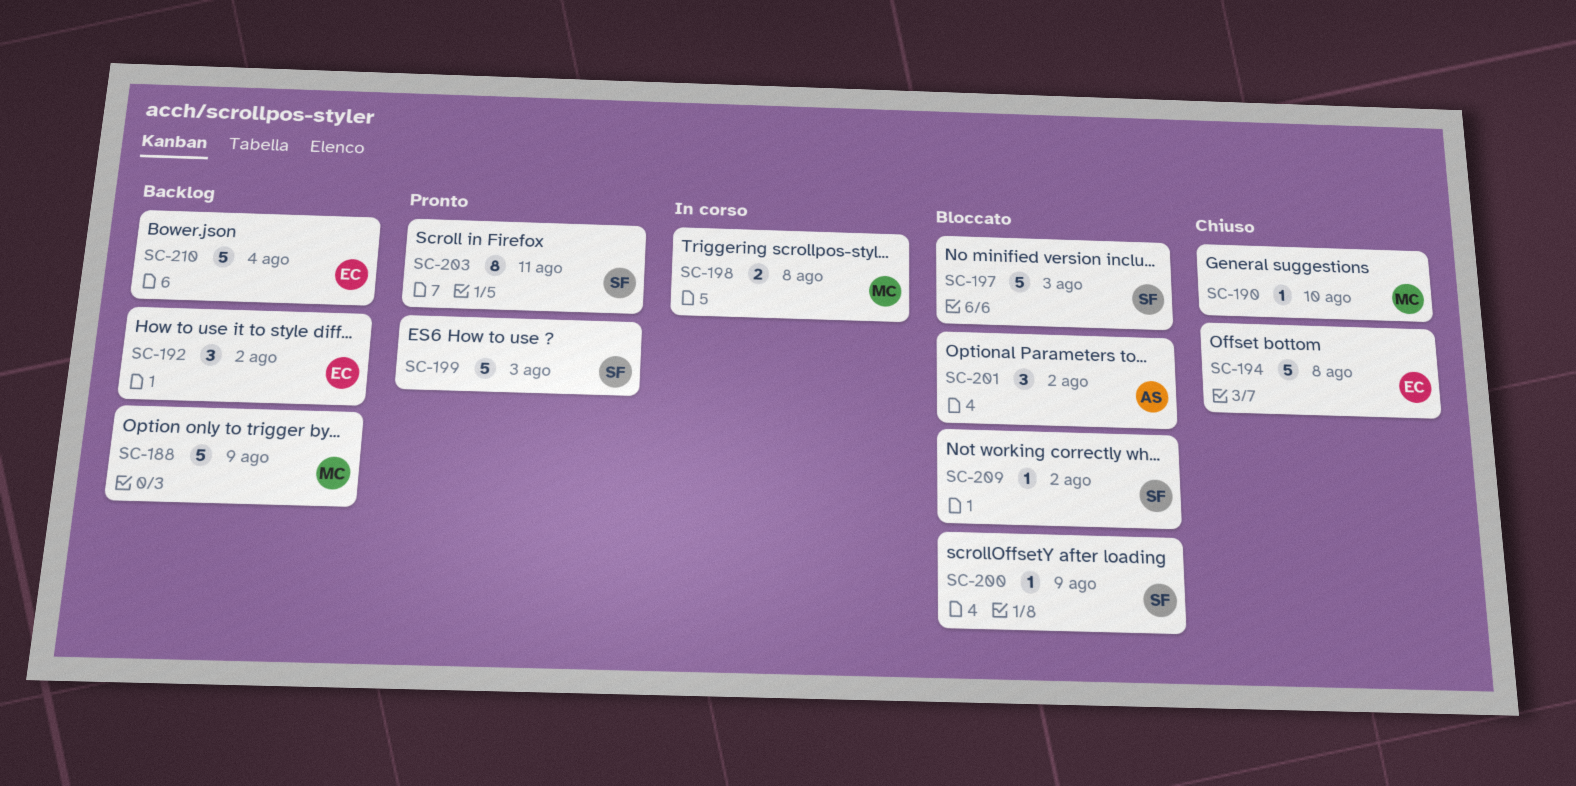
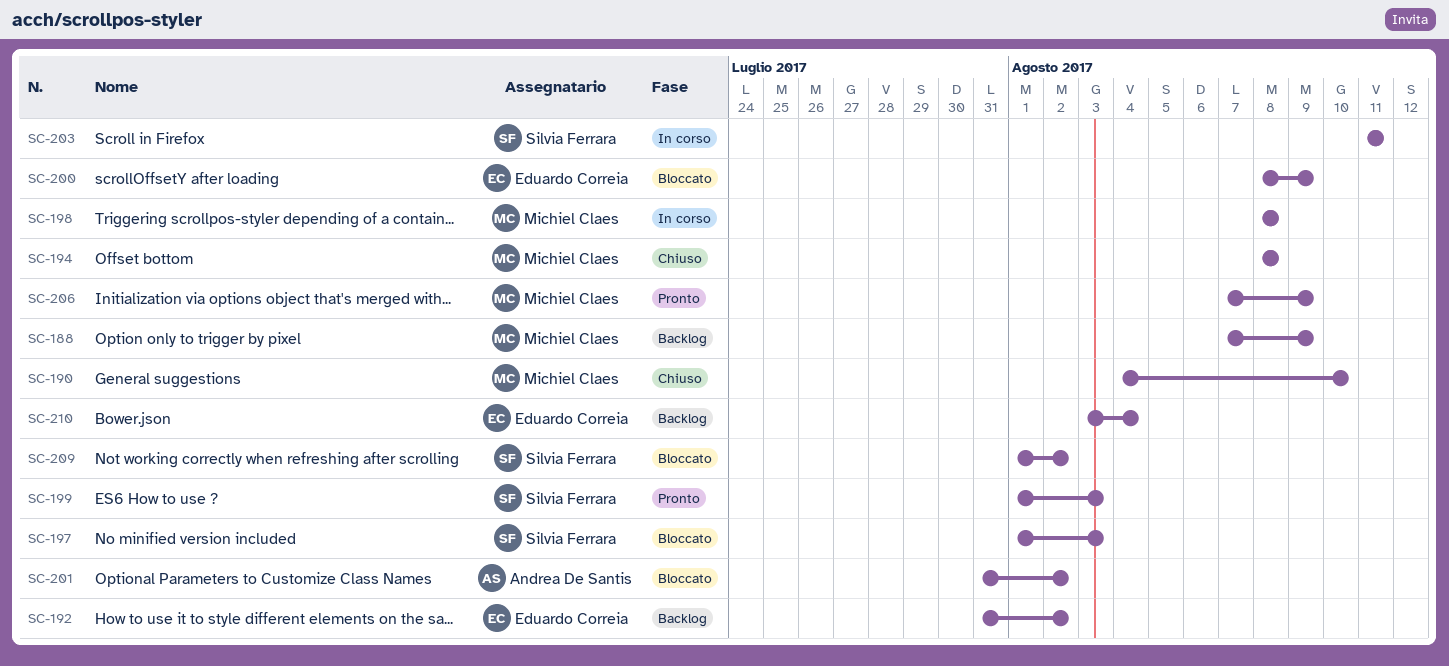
SC-194, owner: Eduardo Correia -> Michiel Claes
SC-200, owner: Silvia Ferrara -> Eduardo Correia
SC-203, status: Pronto -> In corso
SC-206: none -> present

